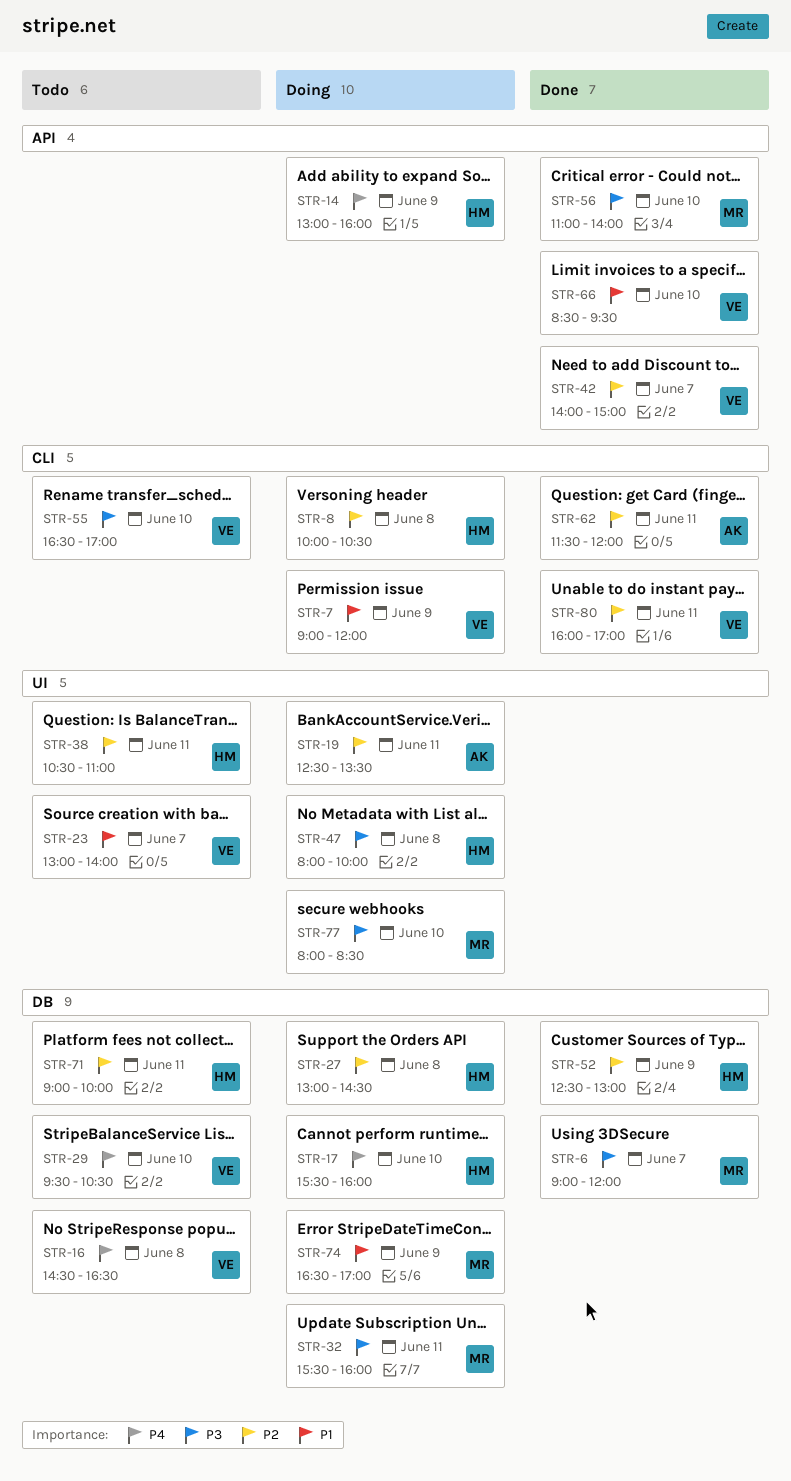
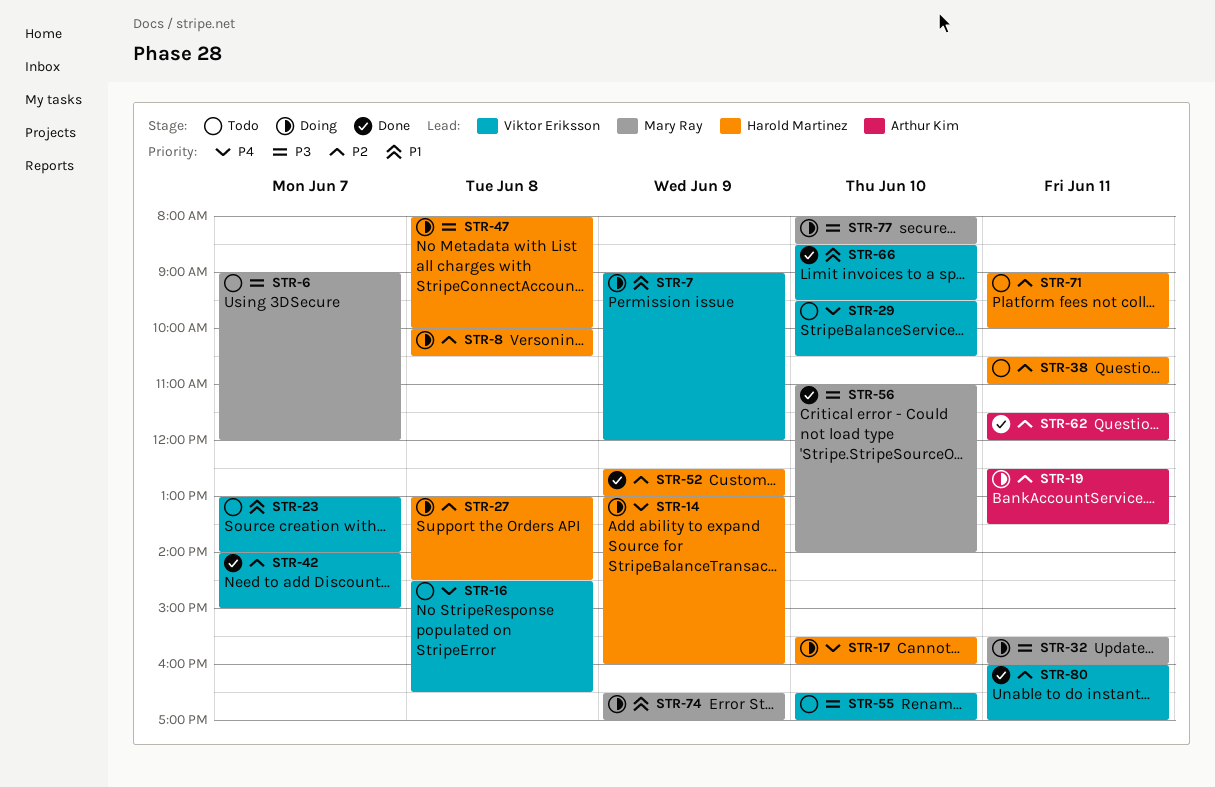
STR-6, status: Done -> Todo

